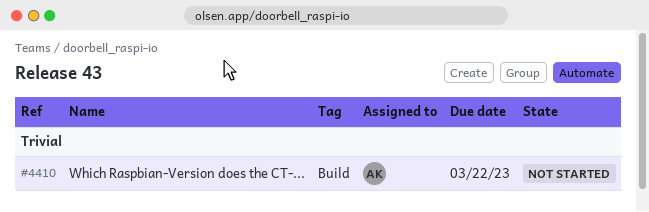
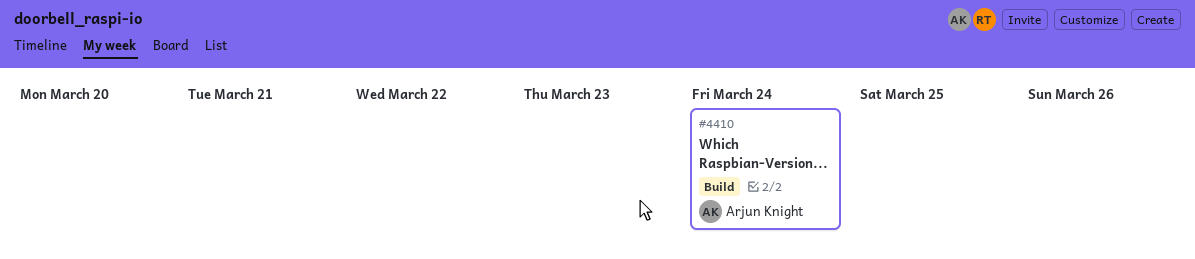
#4410, due: Mar 22 -> Mar 24

